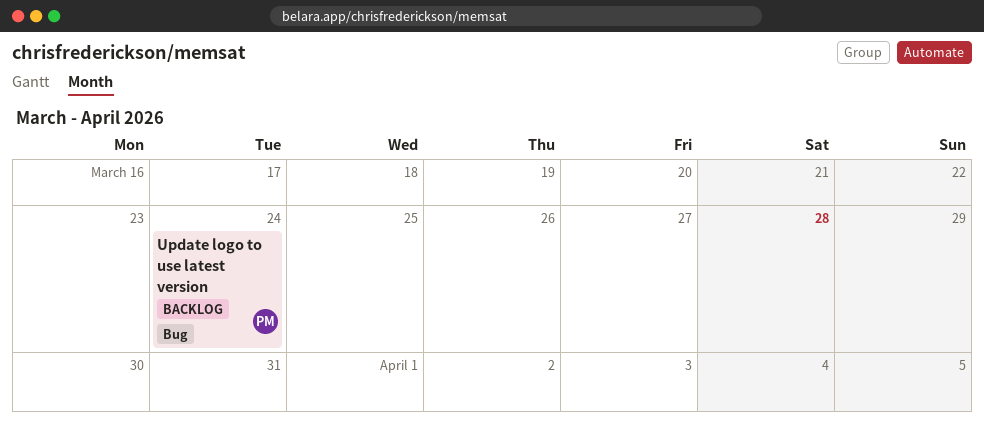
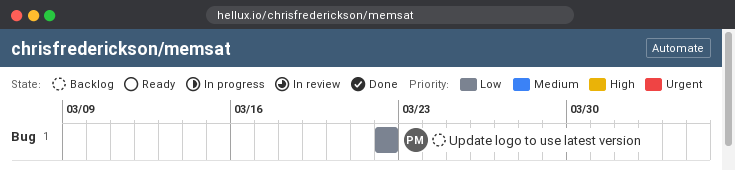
Update logo to use latest version, due: Mar 24 -> Mar 22

